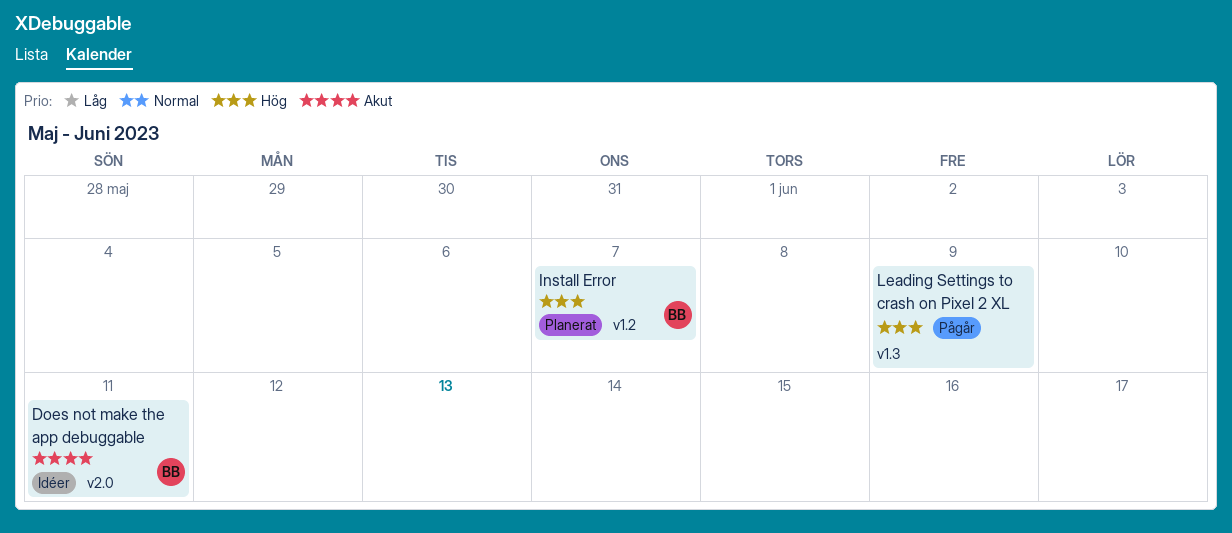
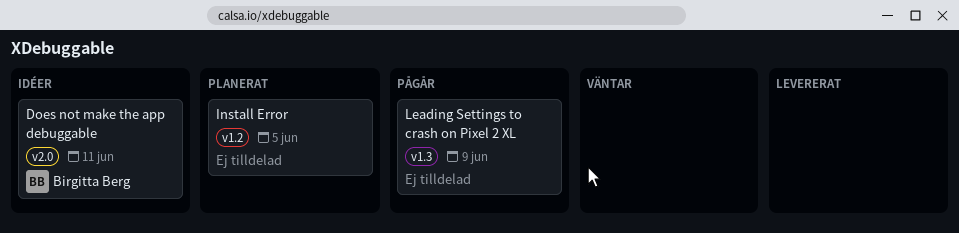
Install Error, owner: Birgitta Berg -> none
Install Error, due: Jun 7 -> Jun 5

